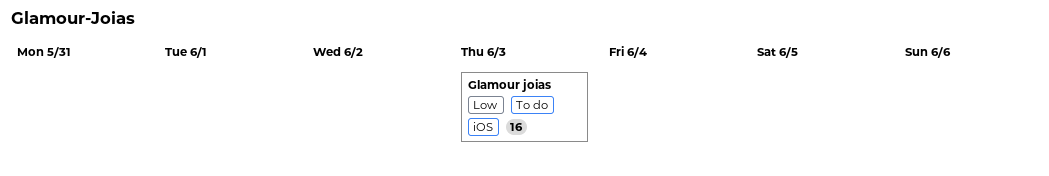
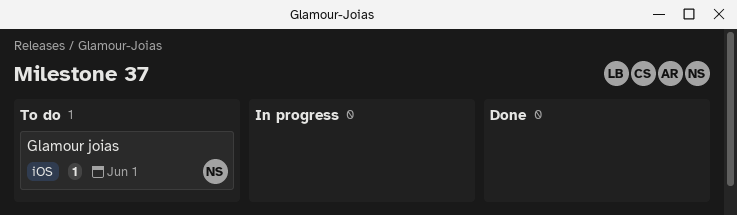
Glamour joias, estimate: 16 -> 1
Glamour joias, due: Jun 3 -> Jun 1

